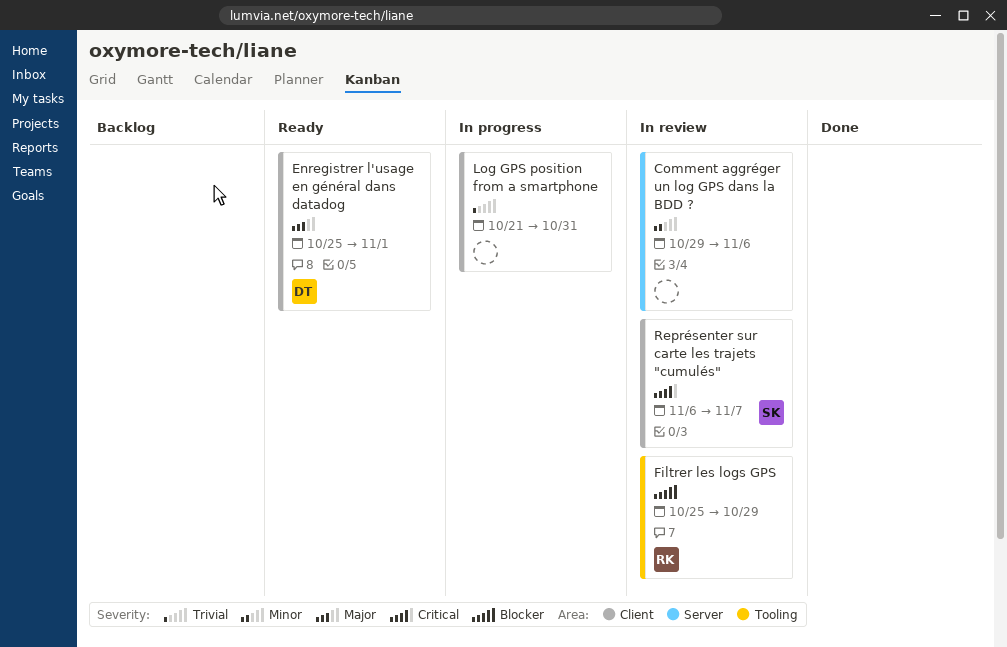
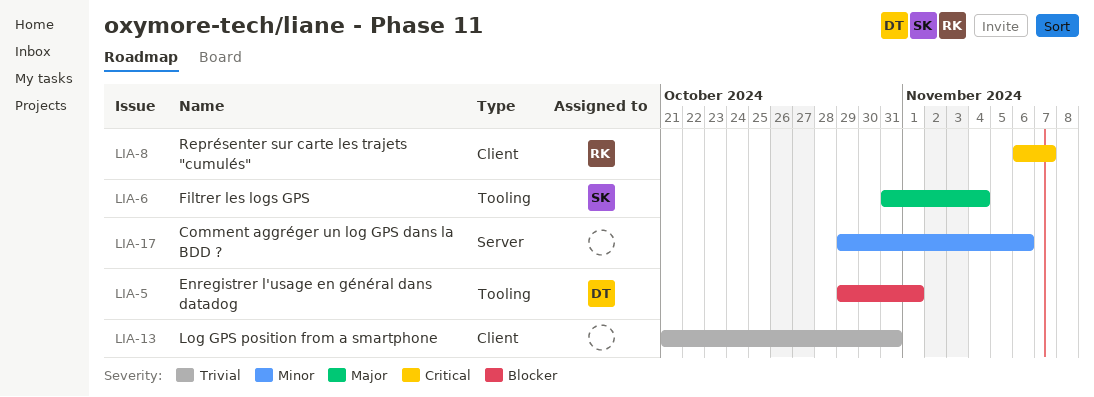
Enregistrer l'usage en général dans datadog, priority: Major -> Blocker
Enregistrer l'usage en général dans datadog, label: Client -> Tooling
Enregistrer l'usage en général dans datadog, start: Oct 25 -> Oct 29
Filtrer les logs GPS, owner: RK -> SK
Filtrer les logs GPS, priority: Blocker -> Major
Filtrer les logs GPS, start: Oct 25 -> Oct 31
Filtrer les logs GPS, due: Oct 29 -> Nov 4
Représenter sur carte les trajets "cumulés", owner: SK -> RK

